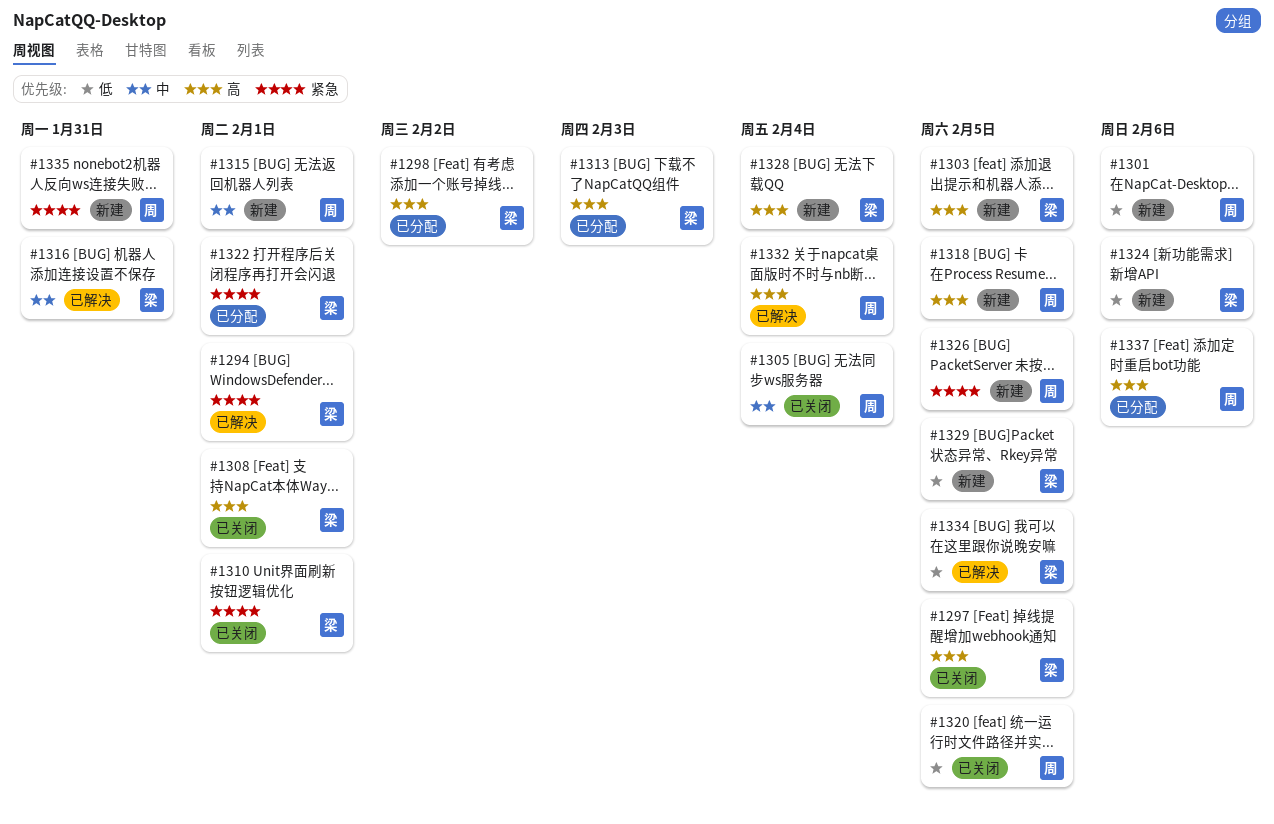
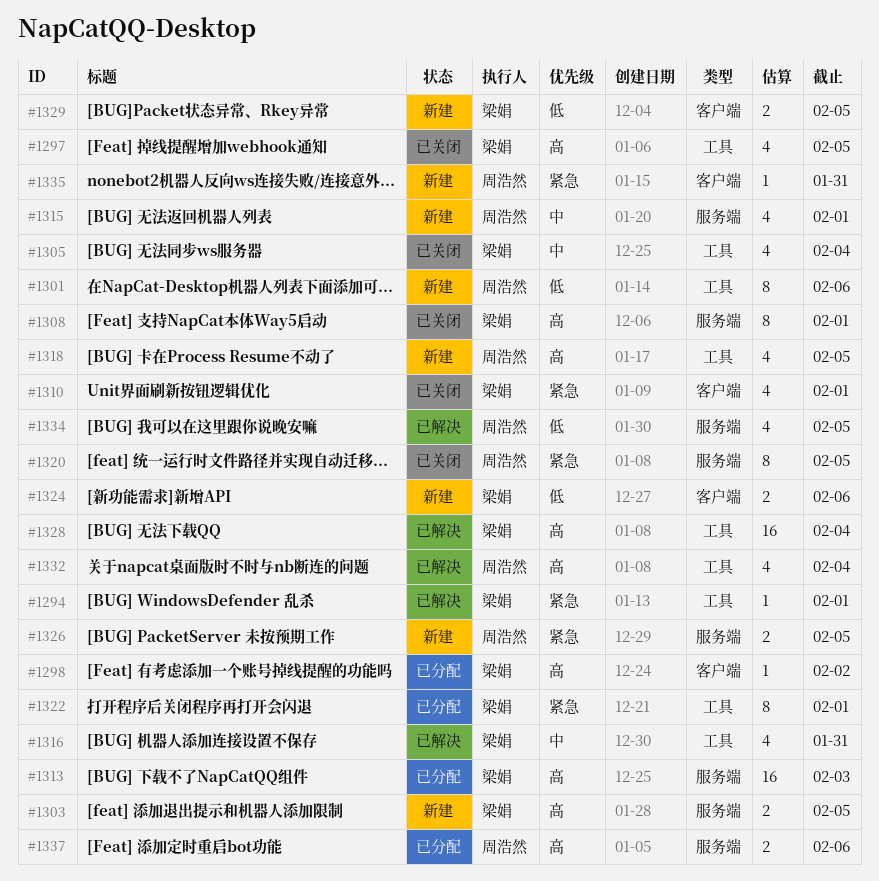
#1305, owner: 周浩然 -> 梁娟
#1320, priority: 低 -> 紧急
#1328, status: 新建 -> 已解决
#1334, owner: 梁娟 -> 周浩然

